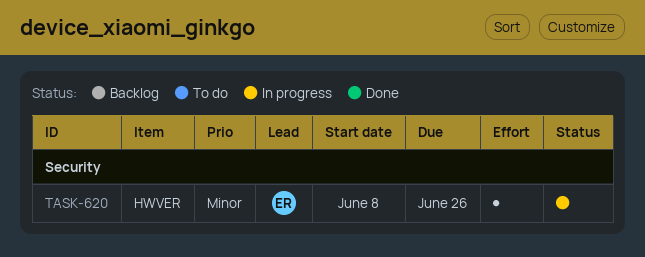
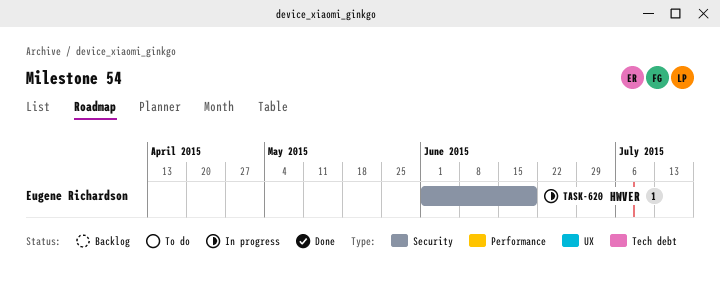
TASK-620, start: Jun 8 -> Jun 1
TASK-620, due: Jun 26 -> Jun 19

